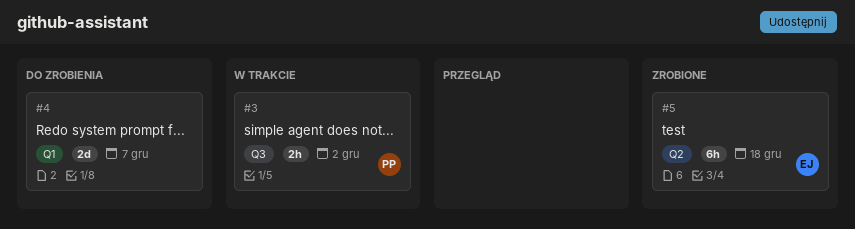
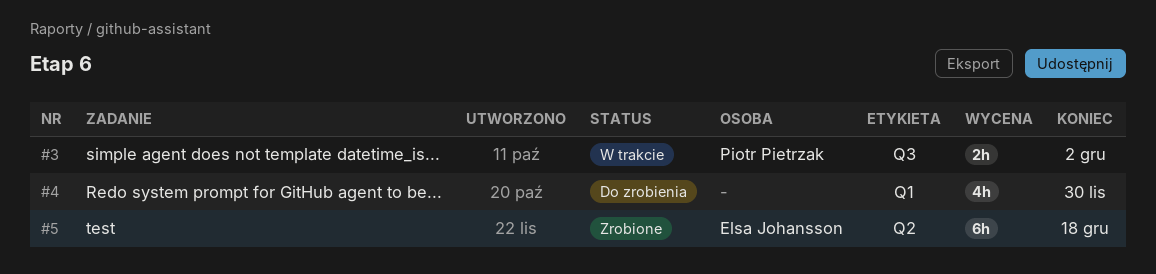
#4, estimate: 2d -> 4h
#4, due: Dec 7 -> Nov 30

